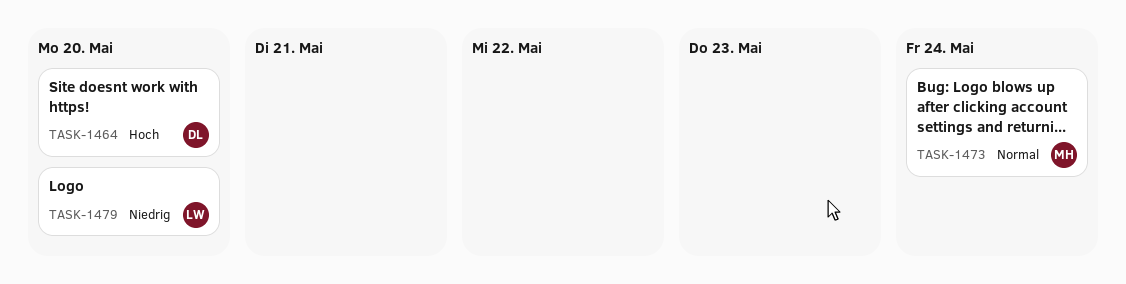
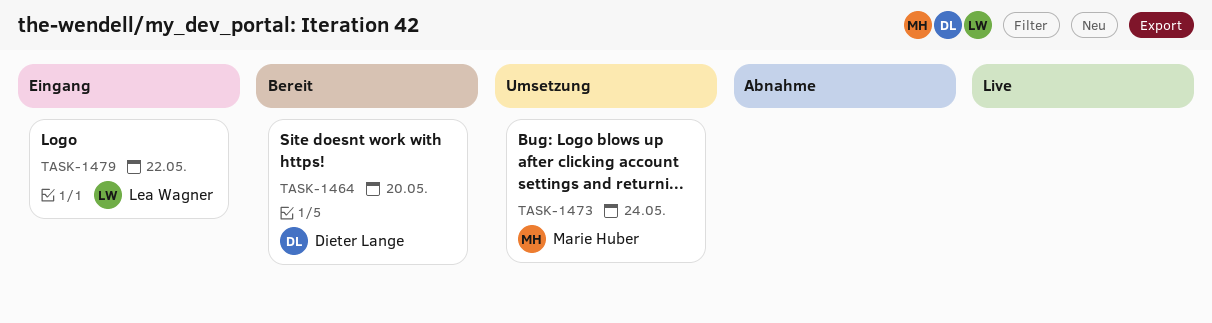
TASK-1479, due: May 20 -> May 22

